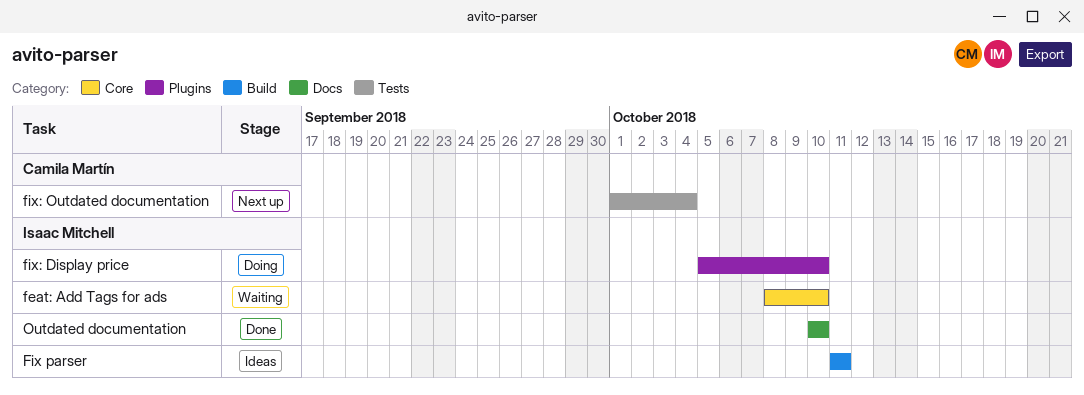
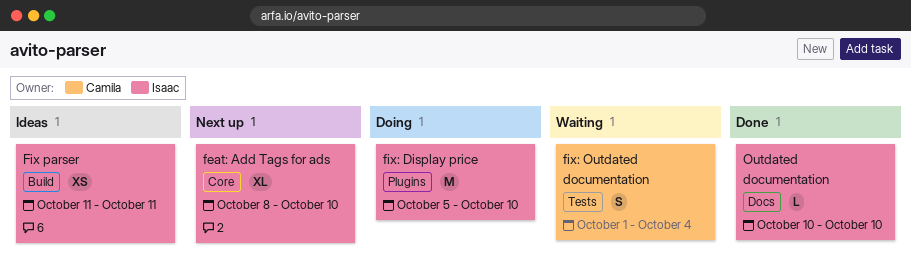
feat: Add Tags for ads, status: Waiting -> Next up
fix: Outdated documentation, status: Next up -> Waiting

